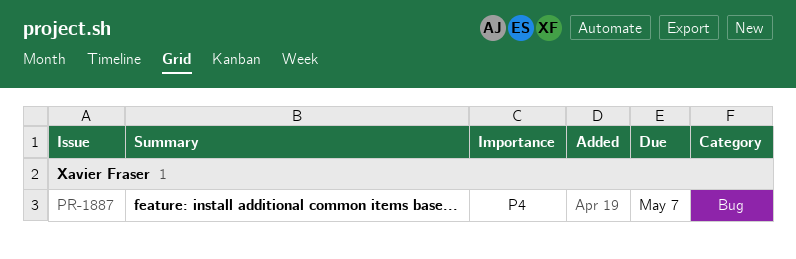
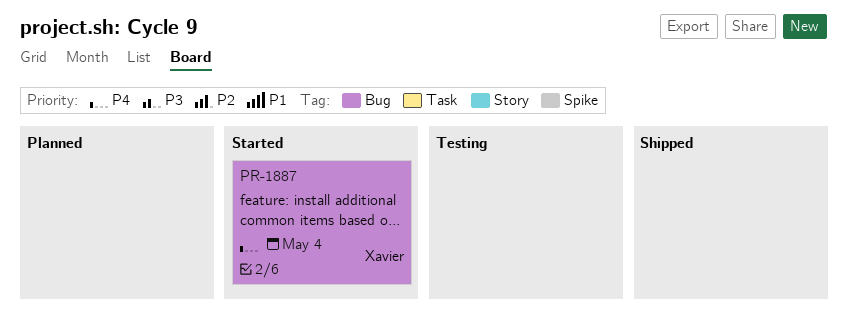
PR-1887, due: May 7 -> May 4

